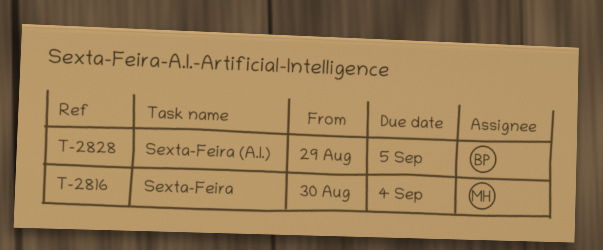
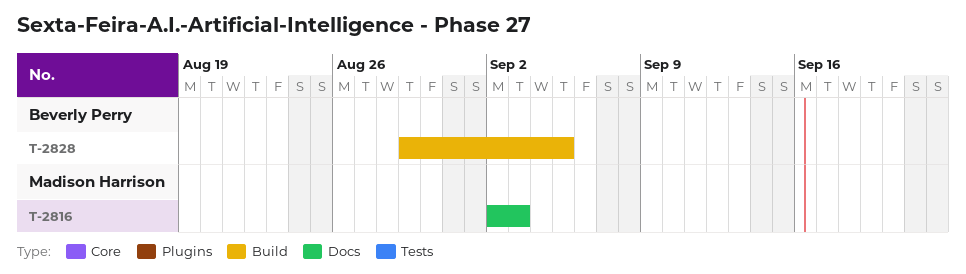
T-2816, start: Aug 30 -> Sep 2
T-2816, due: Sep 4 -> Sep 3

